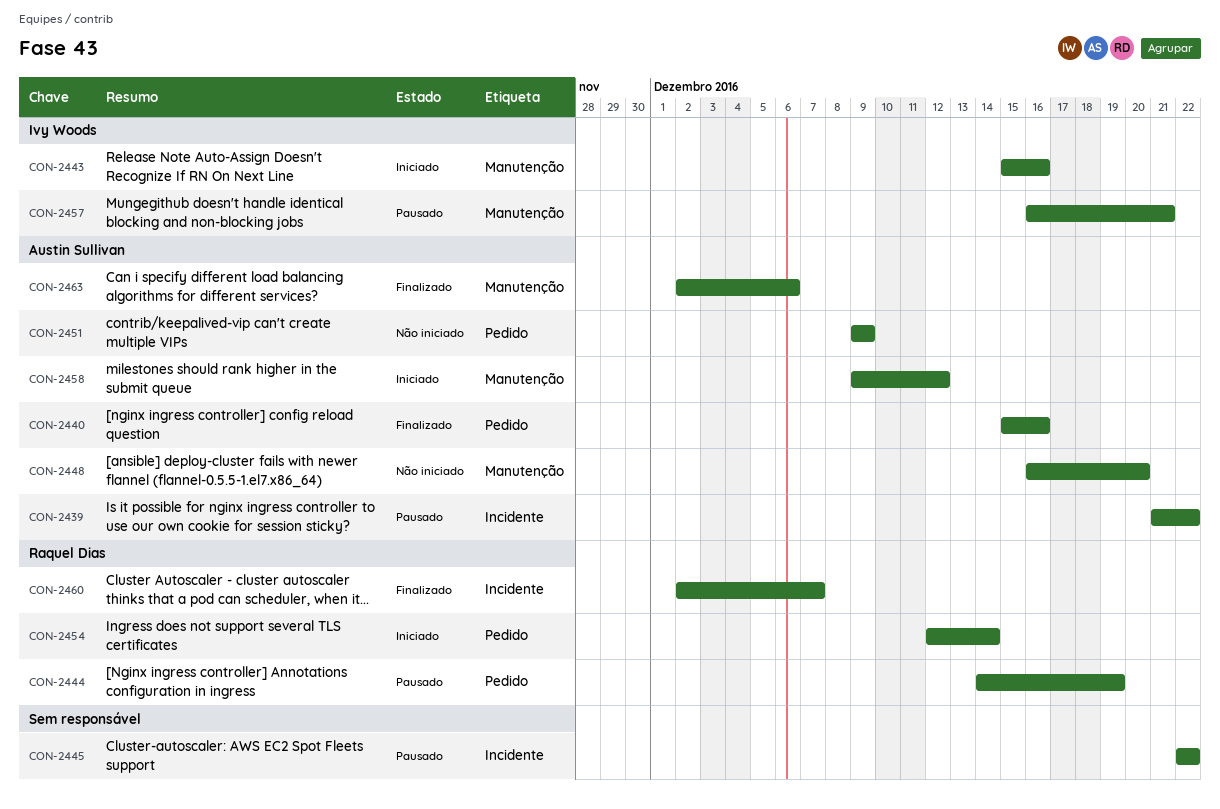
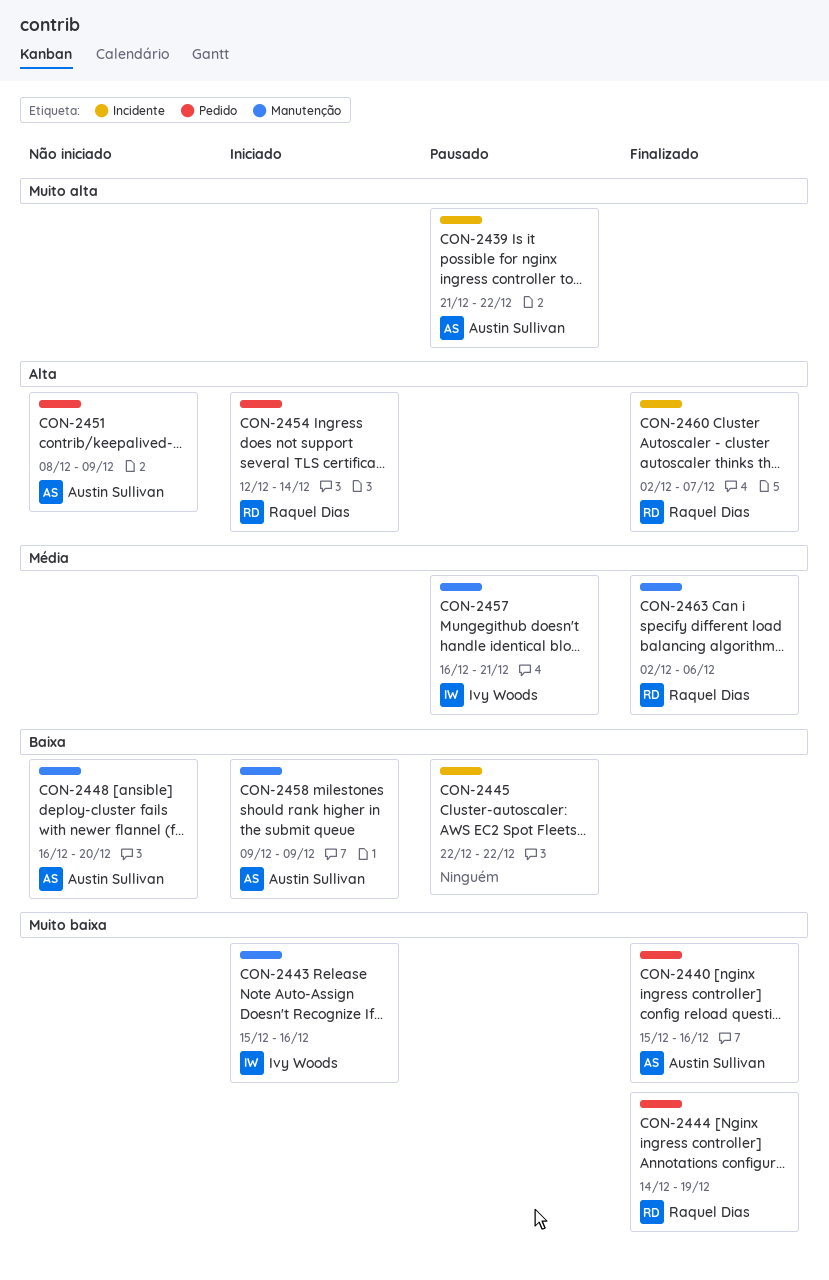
CON-2444, status: Pausado -> Finalizado
CON-2451, start: Dec 9 -> Dec 8
CON-2458, due: Dec 12 -> Dec 9
CON-2463, owner: Austin Sullivan -> Raquel Dias

